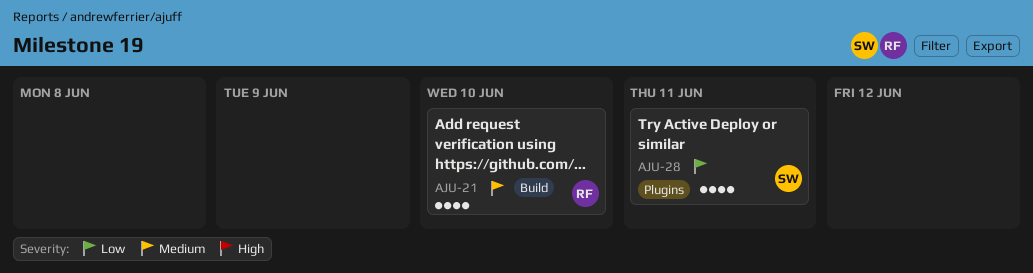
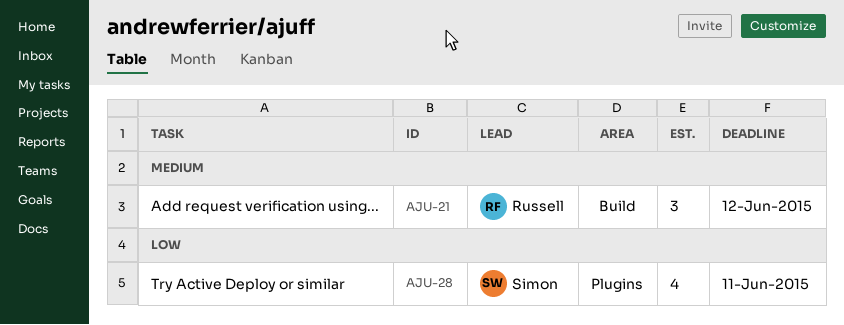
AJU-21, estimate: 4 -> 3
AJU-21, due: Jun 10 -> Jun 12

